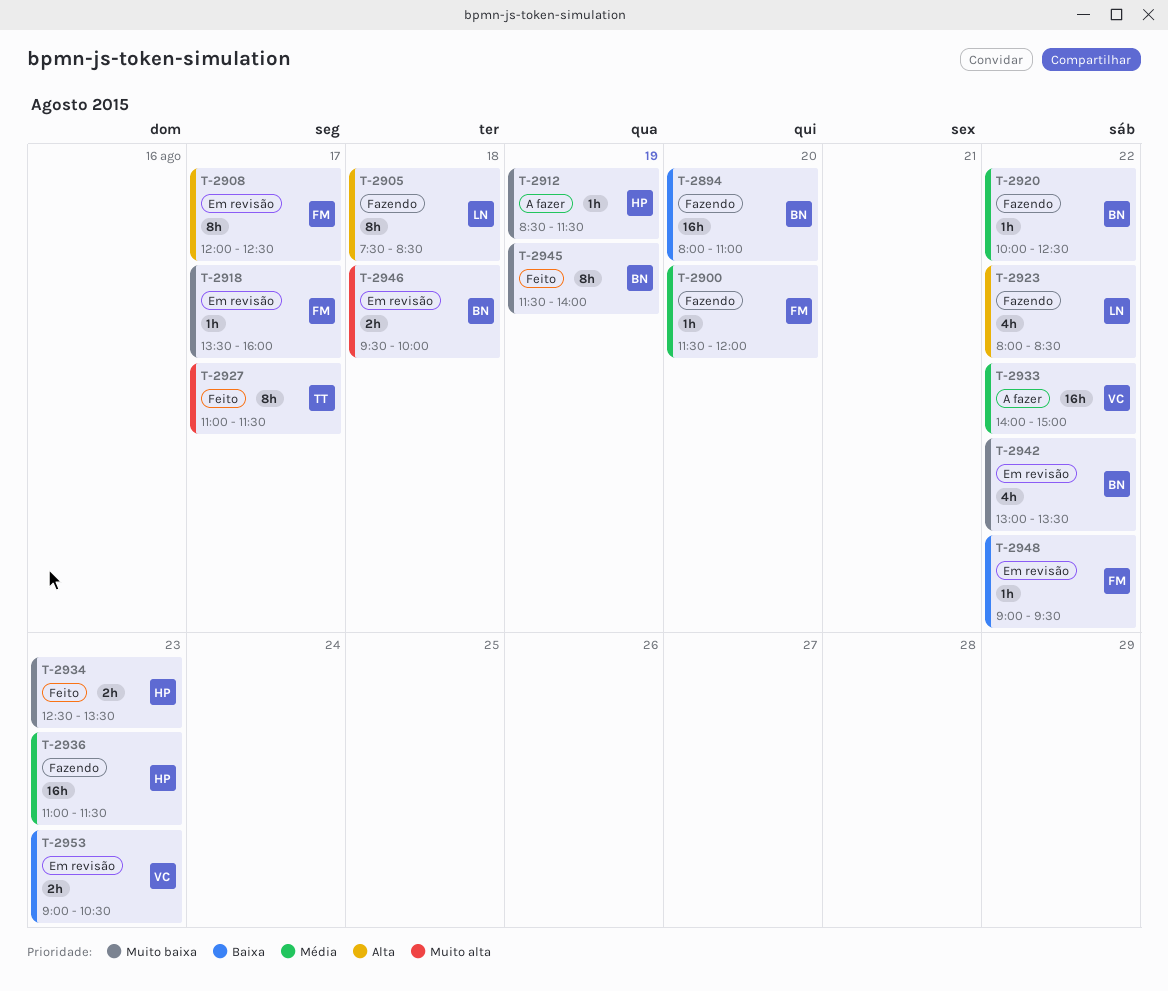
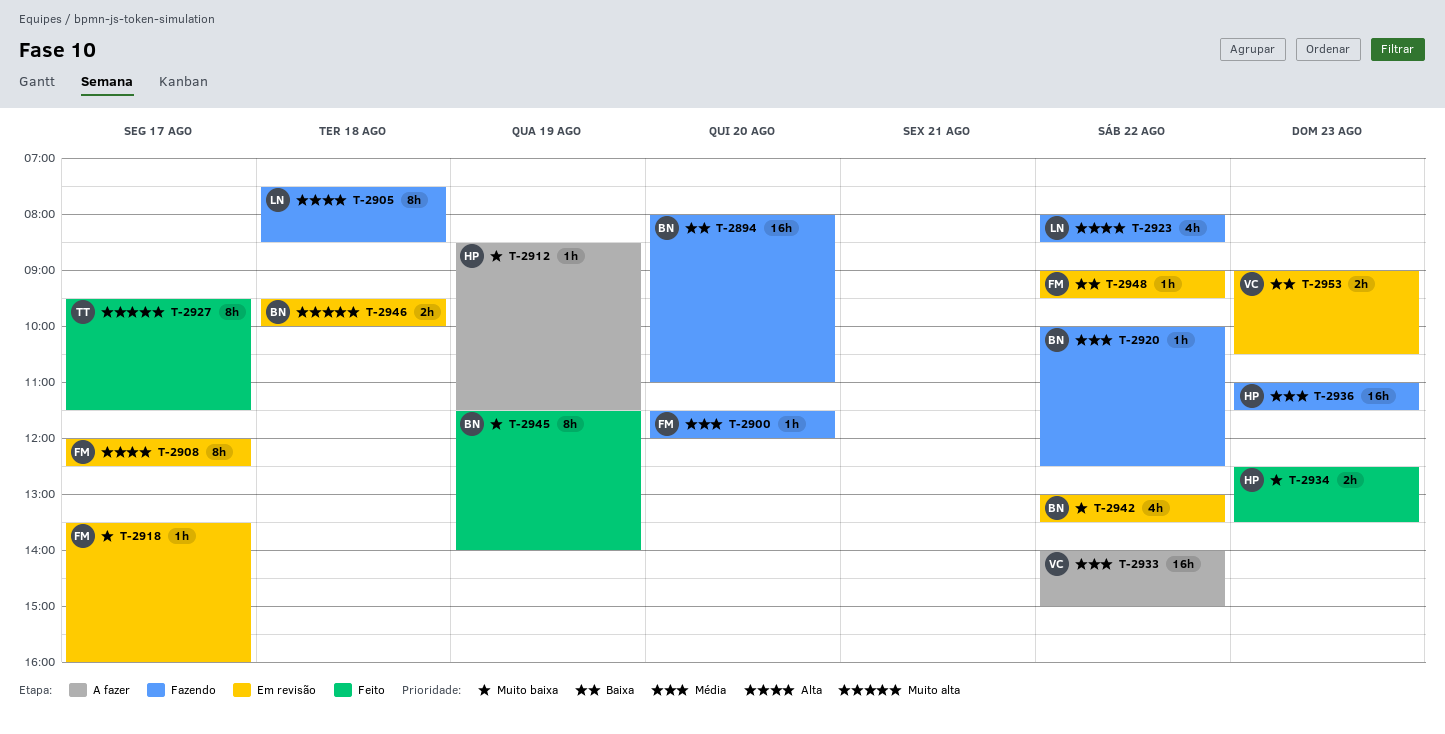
T-2927, begins: 11:00 -> 09:30

